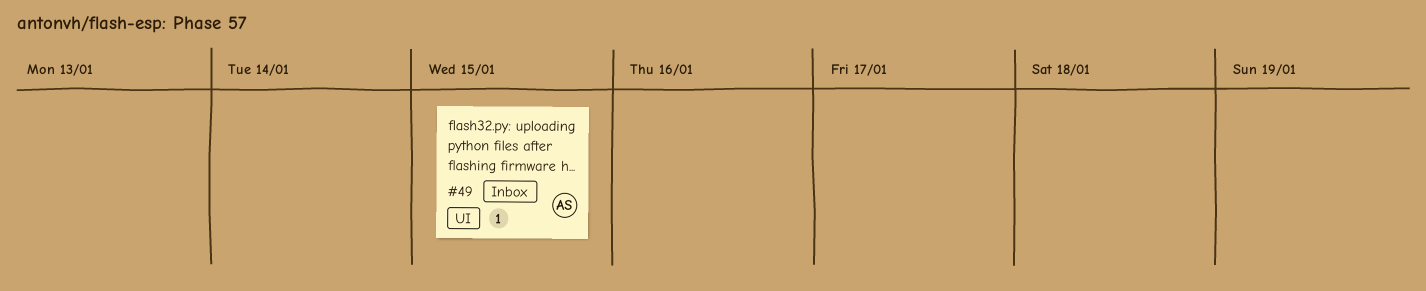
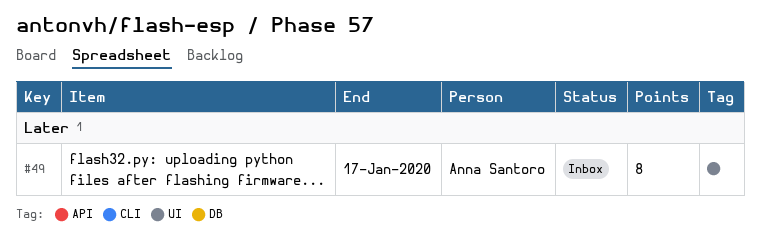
#49, estimate: 1 -> 8
#49, due: Jan 15 -> Jan 17

